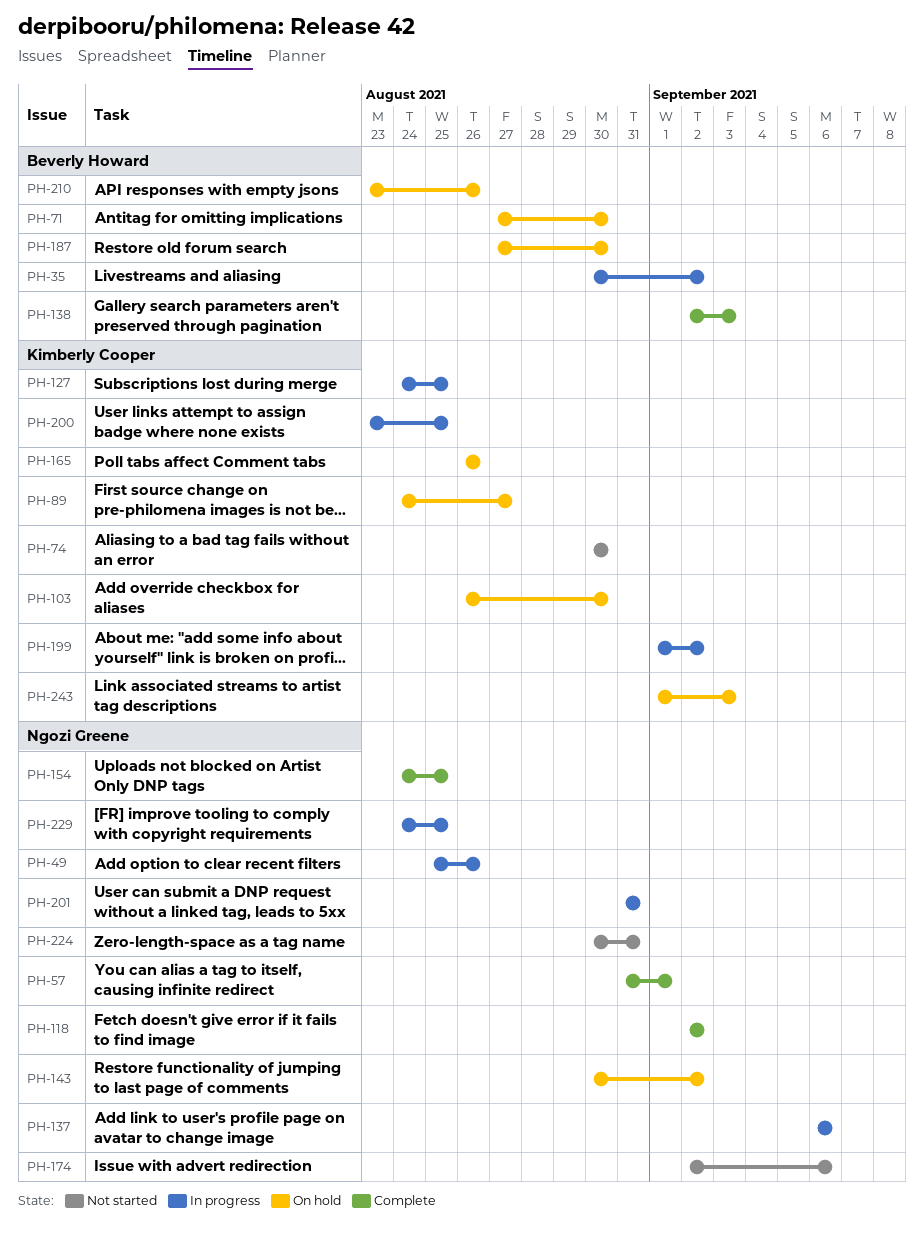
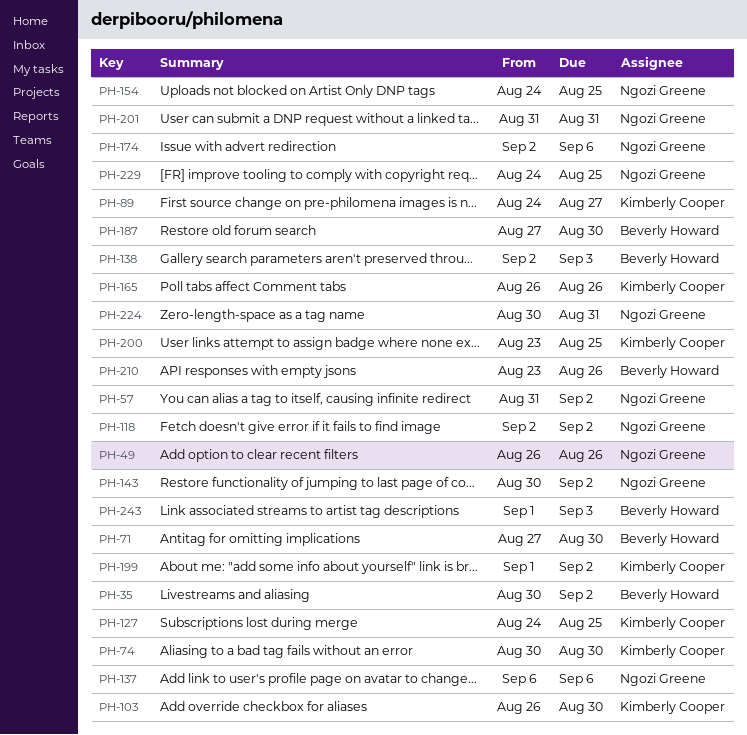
PH-49, start: Aug 25 -> Aug 26
PH-57, due: Sep 1 -> Sep 2
PH-243, owner: Kimberly Cooper -> Beverly Howard

